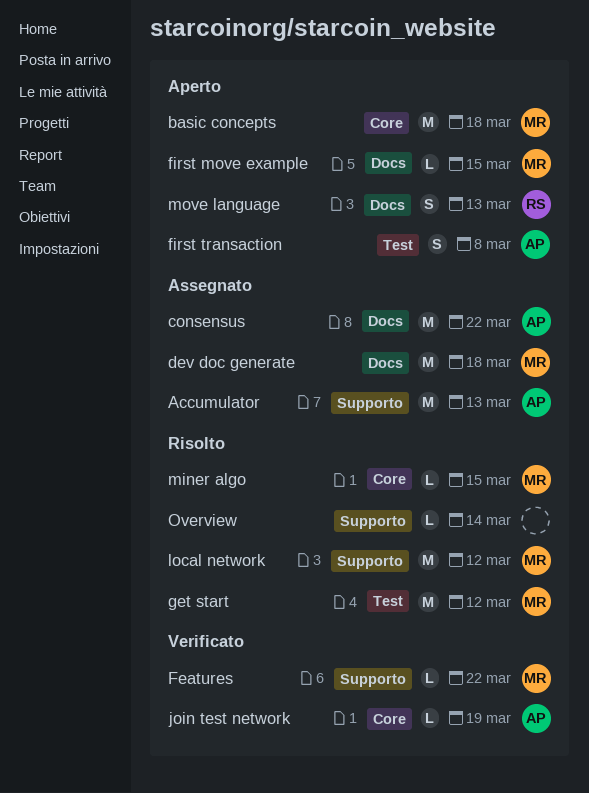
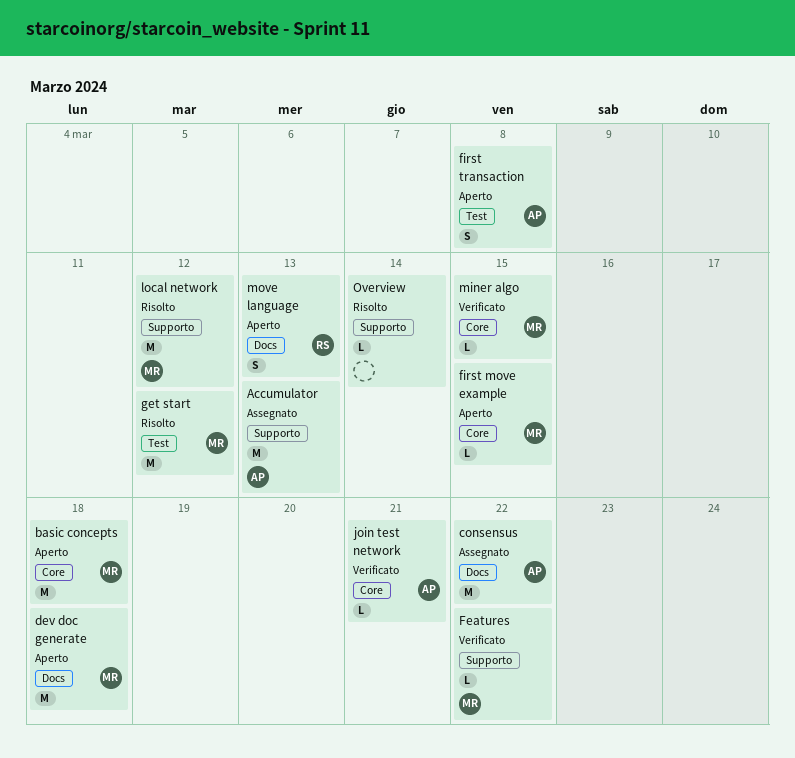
dev doc generate, status: Assegnato -> Aperto
first move example, label: Docs -> Core
join test network, due: Mar 19 -> Mar 21
miner algo, status: Risolto -> Verificato

